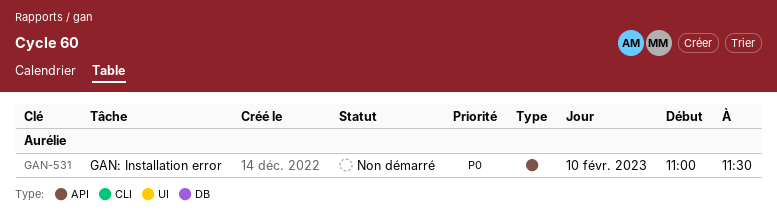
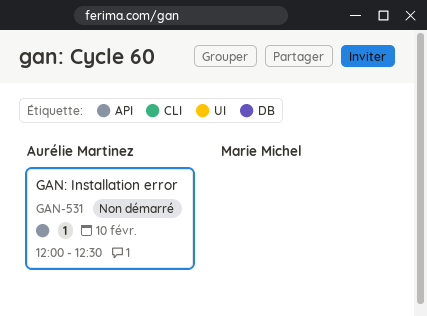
GAN-531, begins: 11:00 -> 12:00
GAN-531, ends: 11:30 -> 12:30

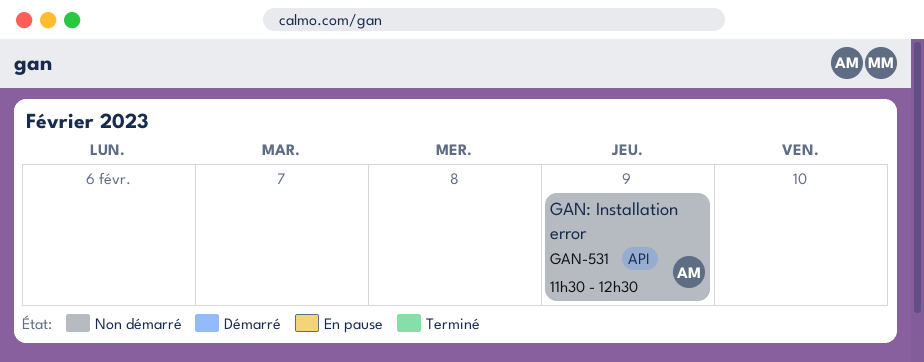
GAN-531, day: Feb 10 -> Feb 9
GAN-531, begins: 12:00 -> 11:30

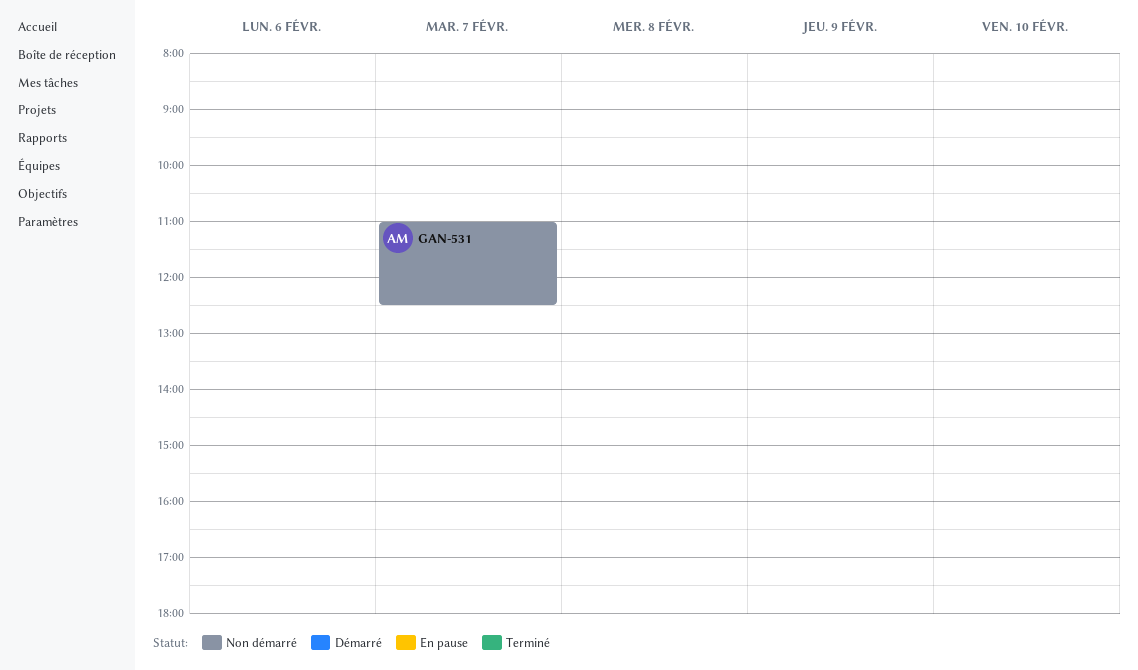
GAN-531, day: Feb 9 -> Feb 7
GAN-531, begins: 11:30 -> 11:00

